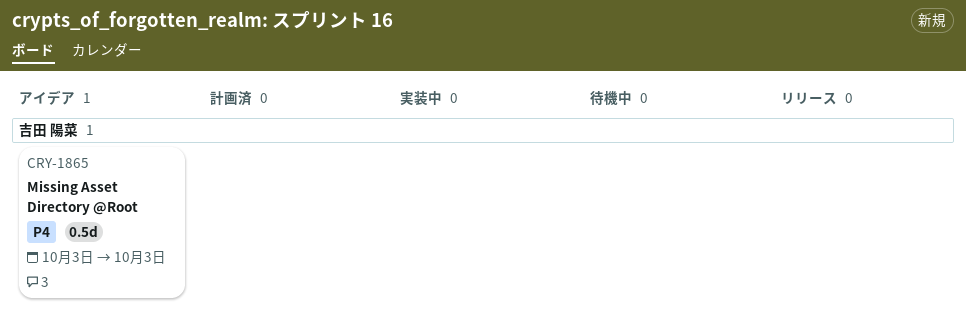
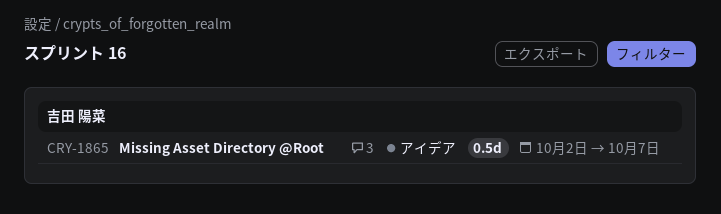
CRY-1865, start: Oct 3 -> Oct 2
CRY-1865, due: Oct 3 -> Oct 7

